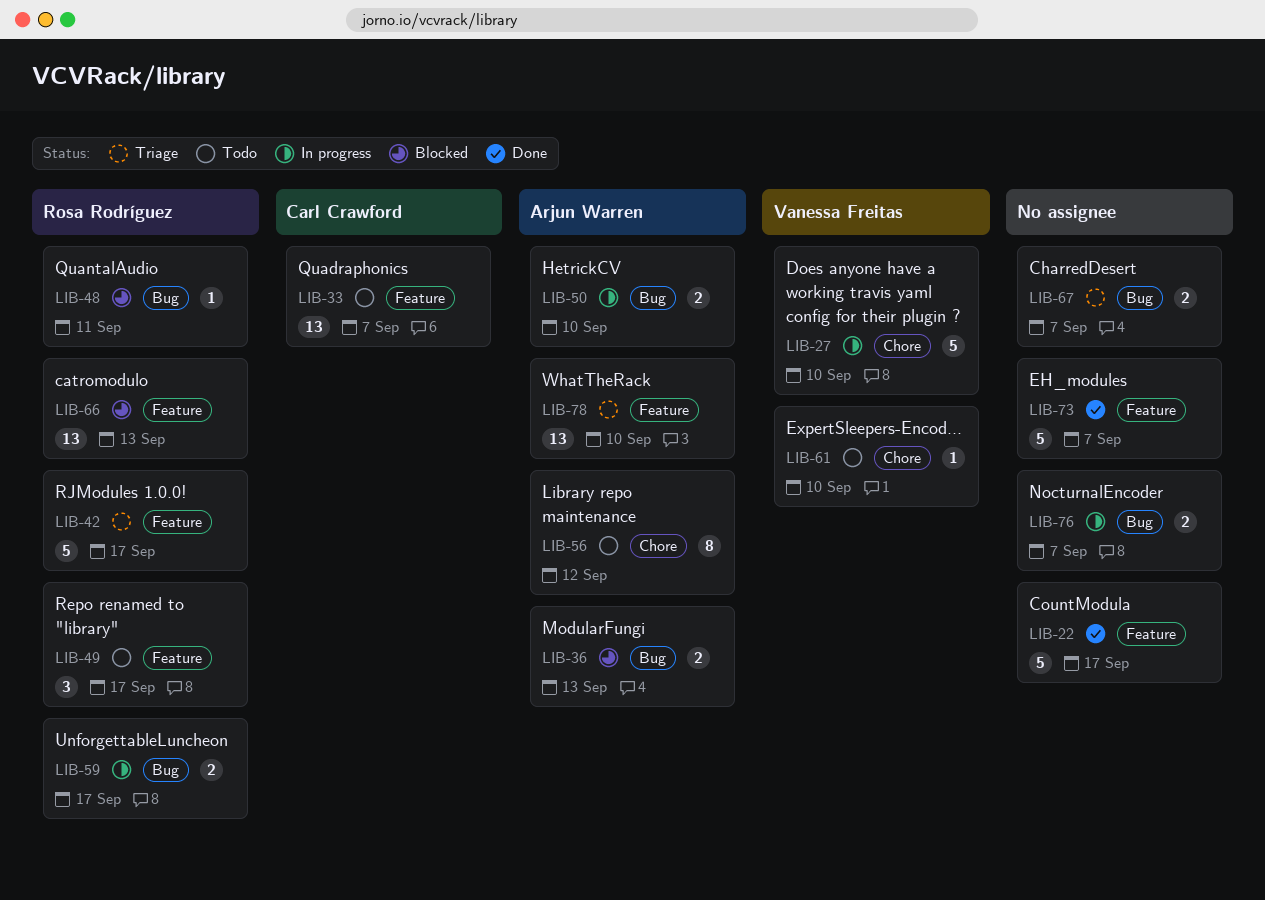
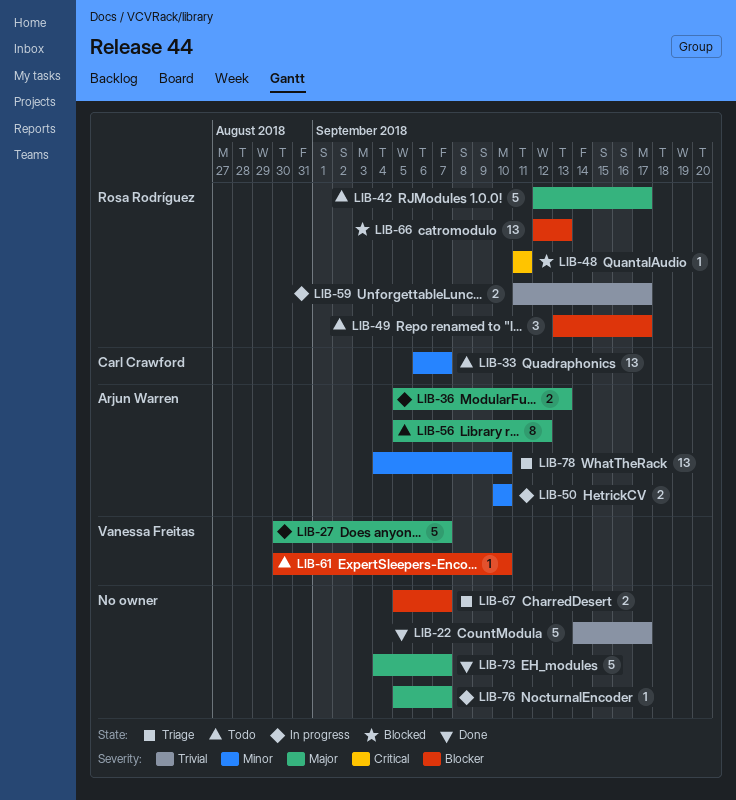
LIB-27, due: Sep 10 -> Sep 7
LIB-36, status: Blocked -> In progress
LIB-42, status: Triage -> Todo
LIB-76, estimate: 2 -> 1

